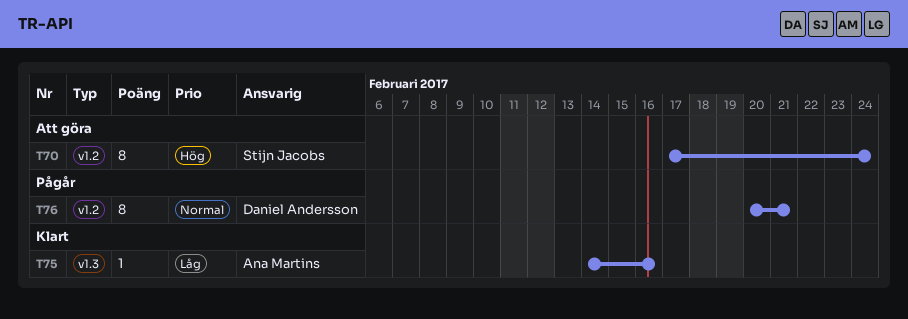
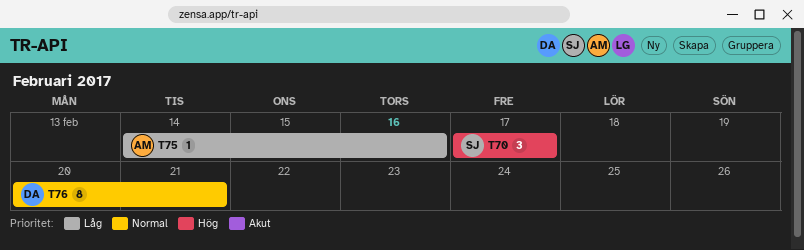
T70, estimate: 8 -> 3
T70, due: Feb 24 -> Feb 17

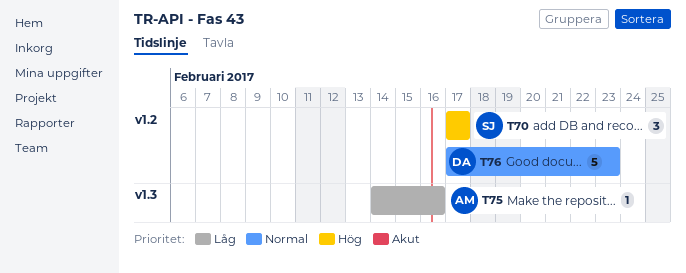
T76, estimate: 8 -> 5
T76, start: Feb 20 -> Feb 17
T76, due: Feb 21 -> Feb 23

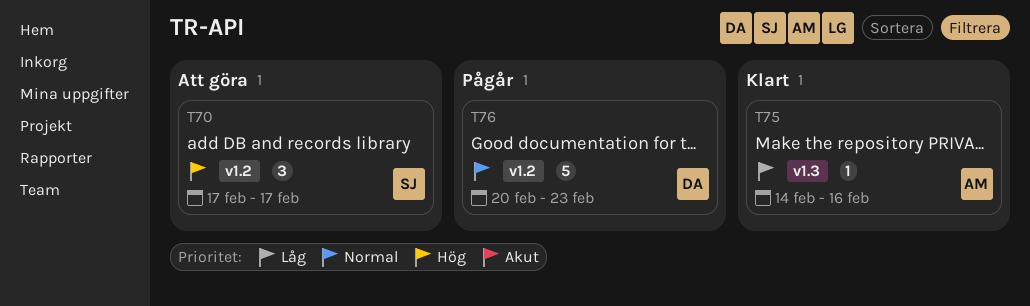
T76, start: Feb 17 -> Feb 20

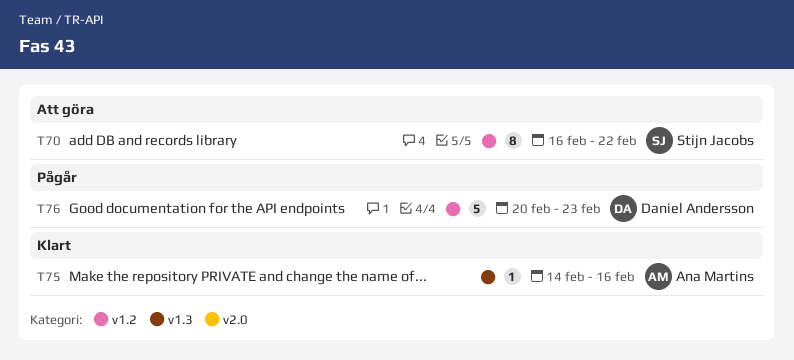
T70, estimate: 3 -> 8
T70, start: Feb 17 -> Feb 16
T70, due: Feb 17 -> Feb 22

